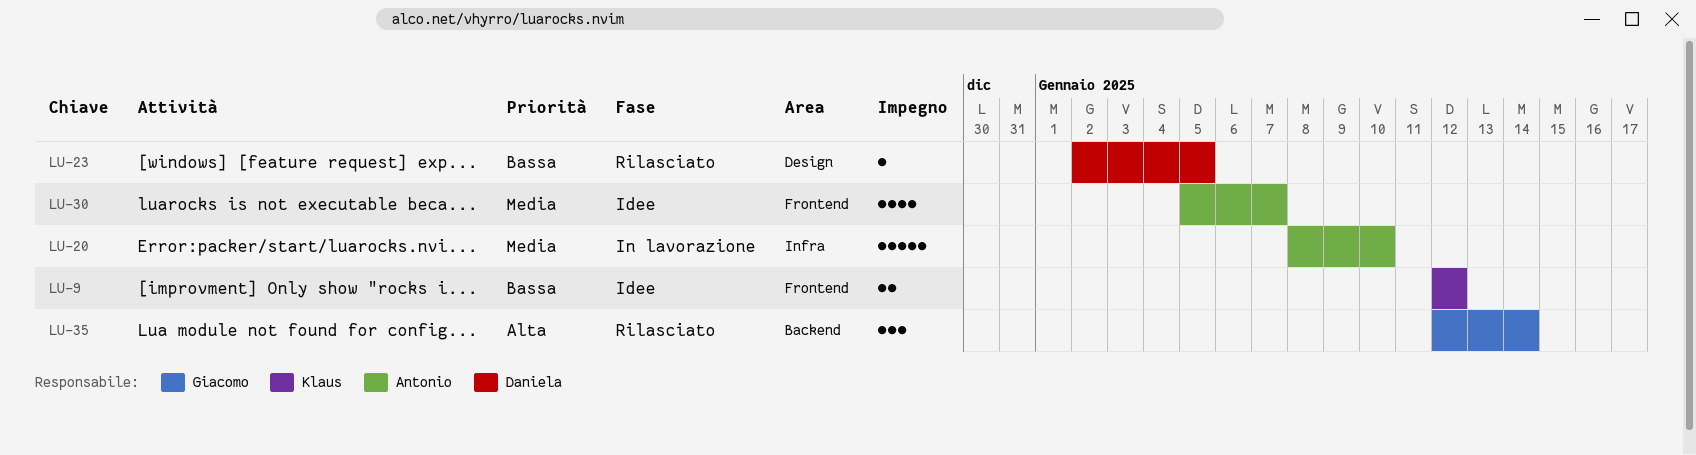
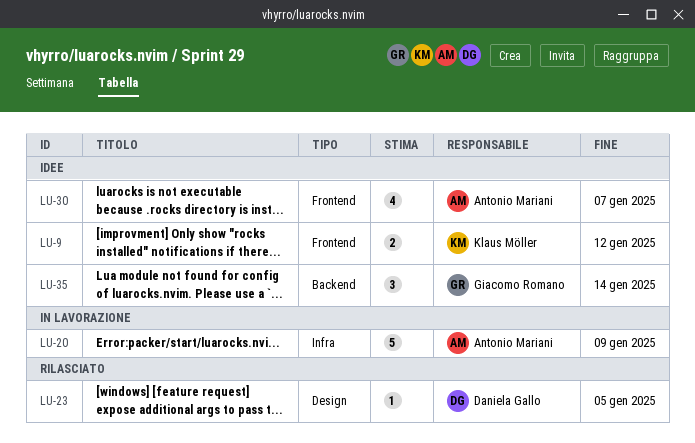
LU-20, due: Jan 10 -> Jan 9
LU-35, status: Rilasciato -> Idee

